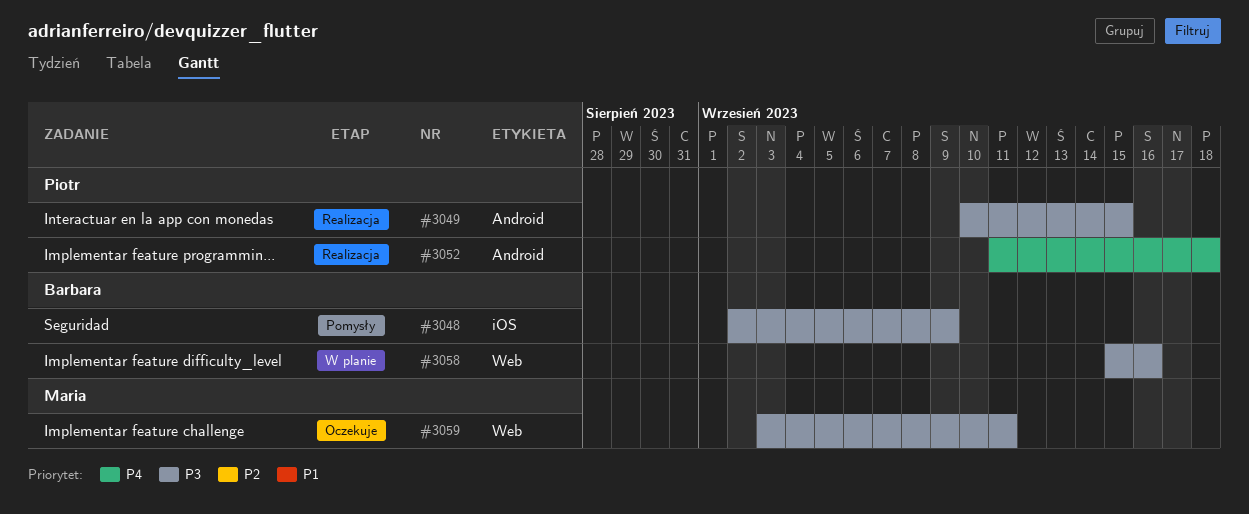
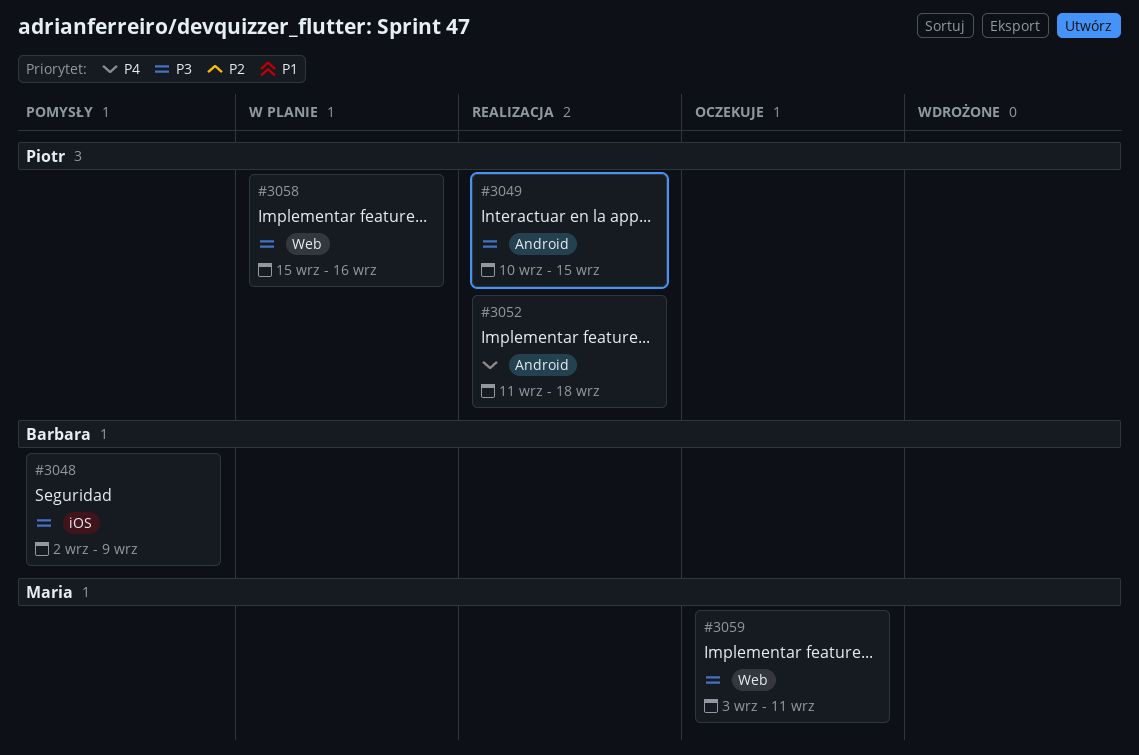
#3058, owner: Barbara -> Piotr

